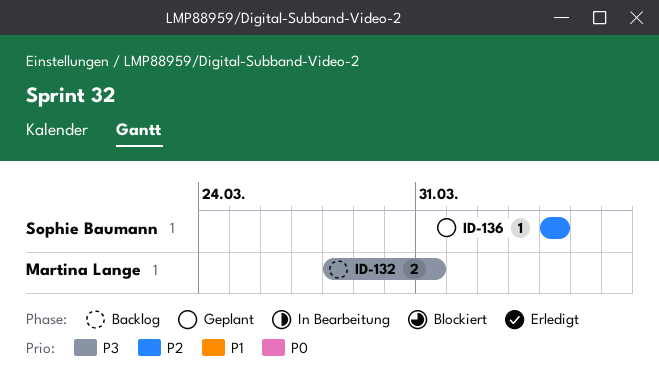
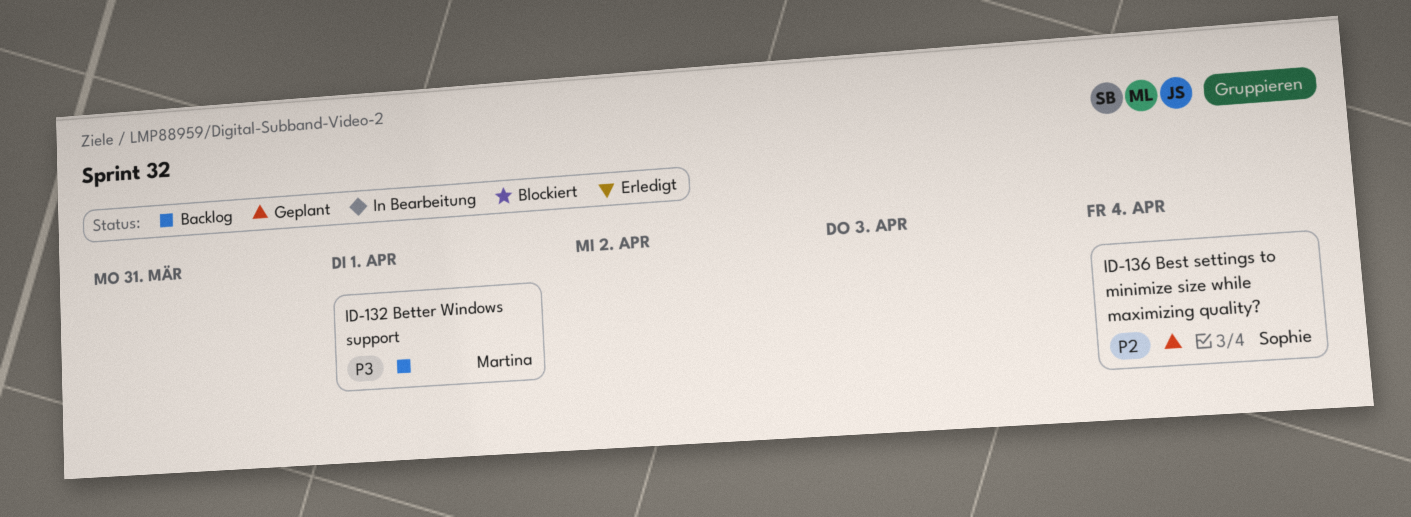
ID-132, due: Mar 31 -> Apr 1

